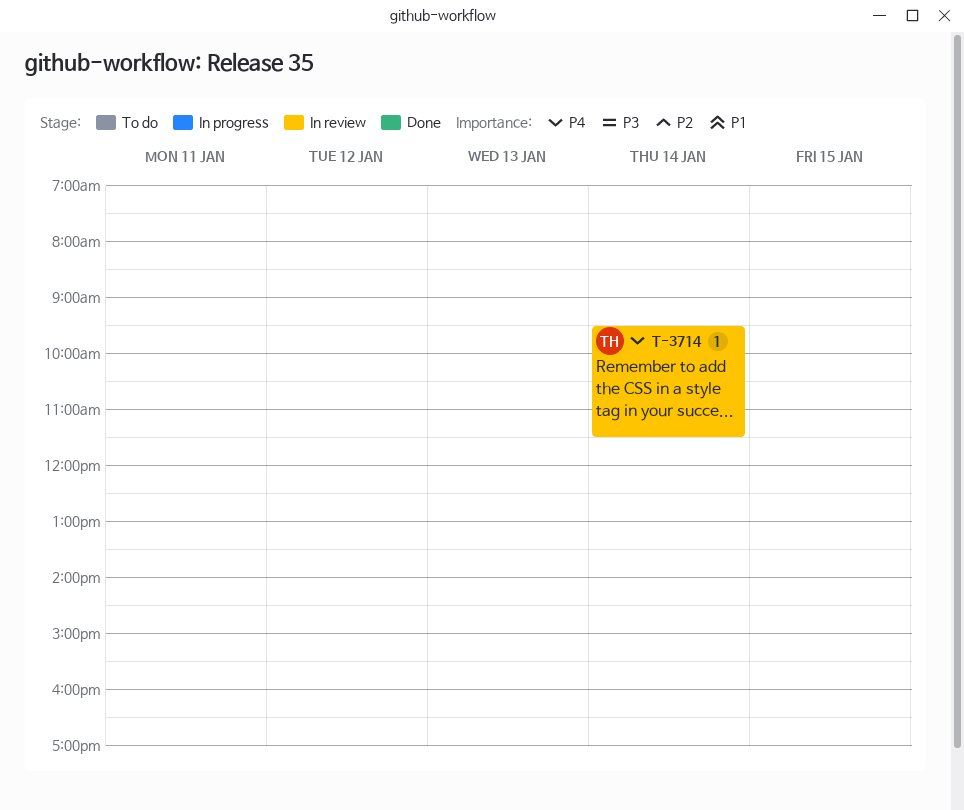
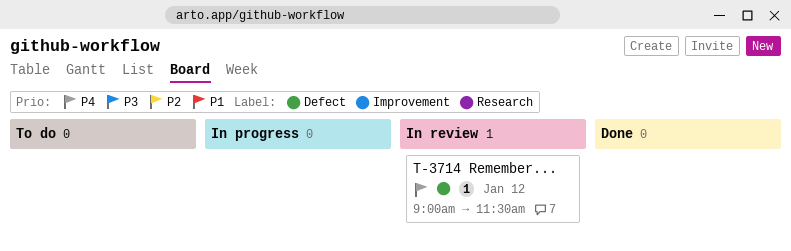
T-3714, day: Jan 14 -> Jan 12
T-3714, begins: 09:30 -> 09:00

